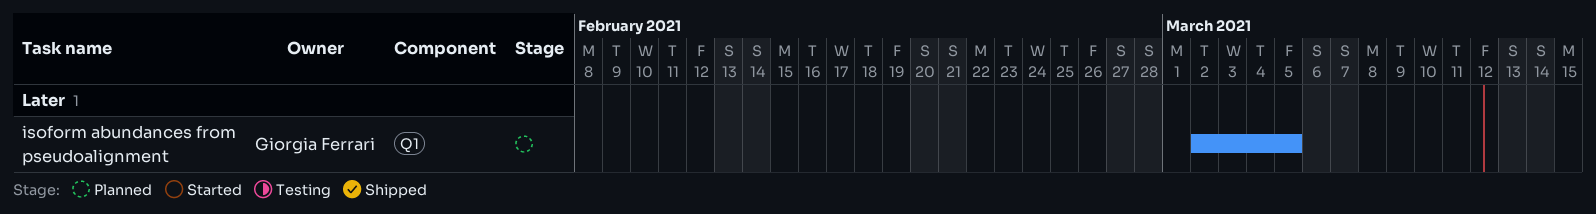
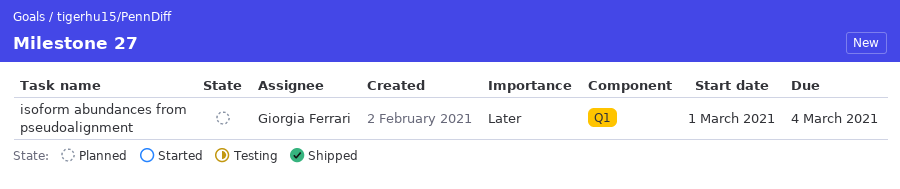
isoform abundances from pseudoalignment, start: Mar 2 -> Mar 1
isoform abundances from pseudoalignment, due: Mar 5 -> Mar 4

